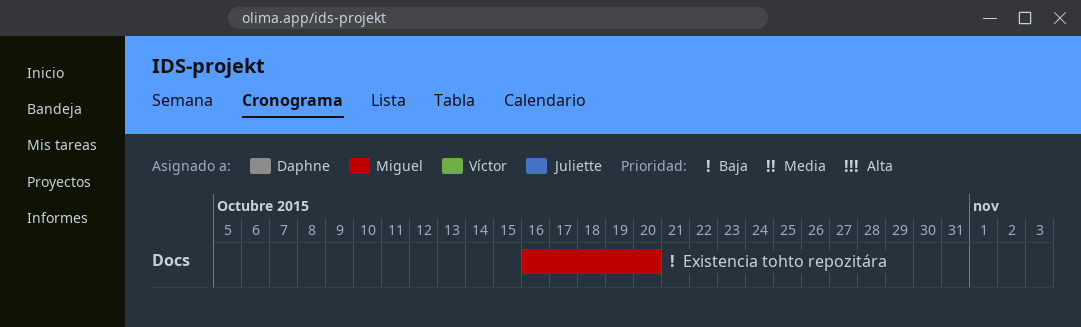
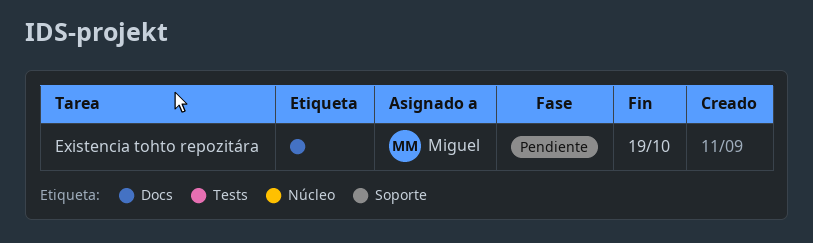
Existencia tohto repozitára, due: Oct 20 -> Oct 19

